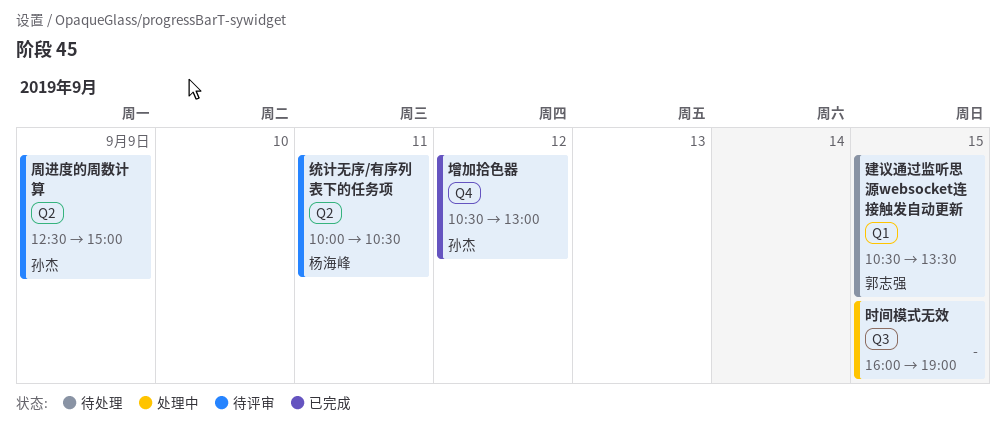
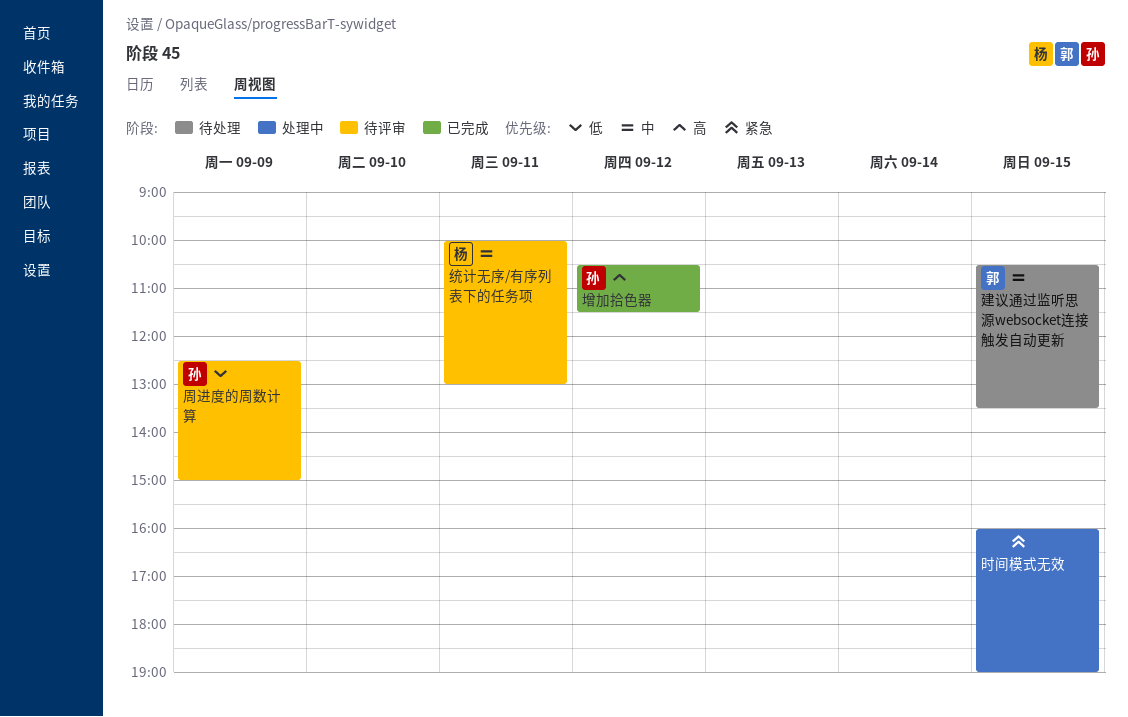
增加拾色器, ends: 13:00 -> 11:30
统计无序/有序列表下的任务项, ends: 10:30 -> 13:00

